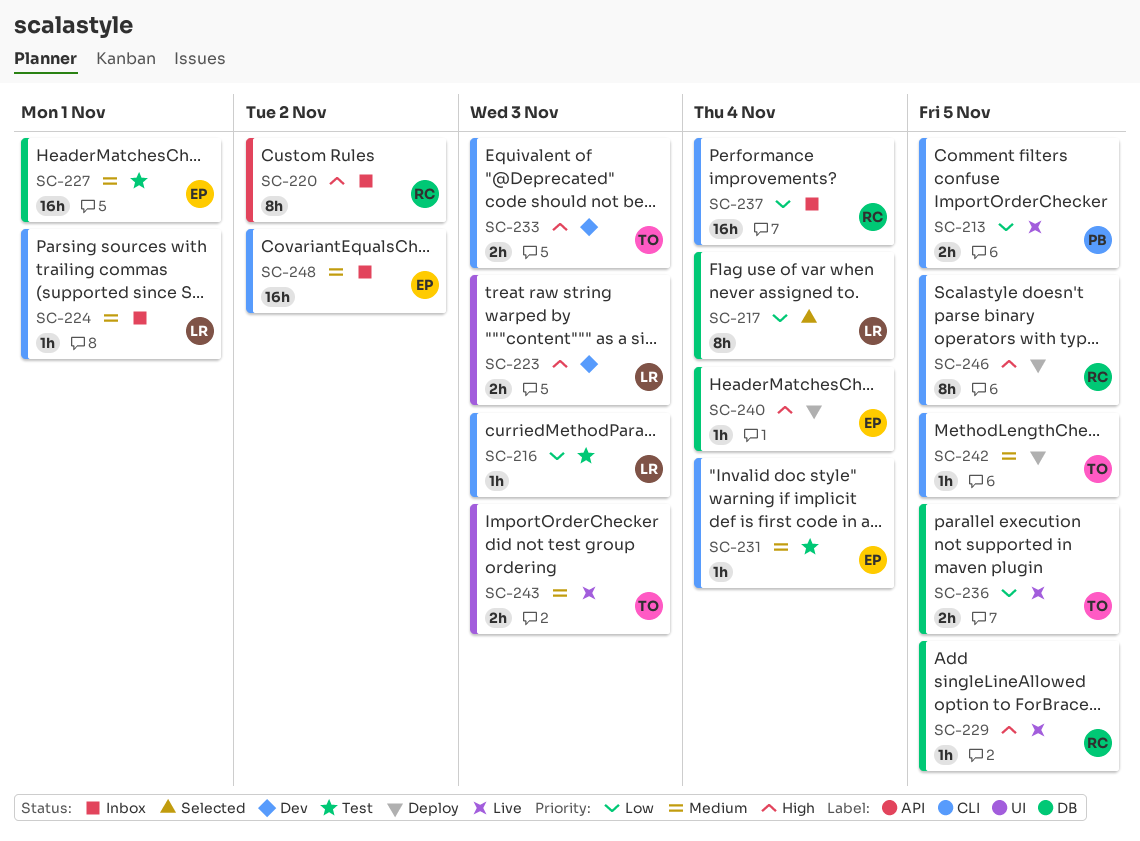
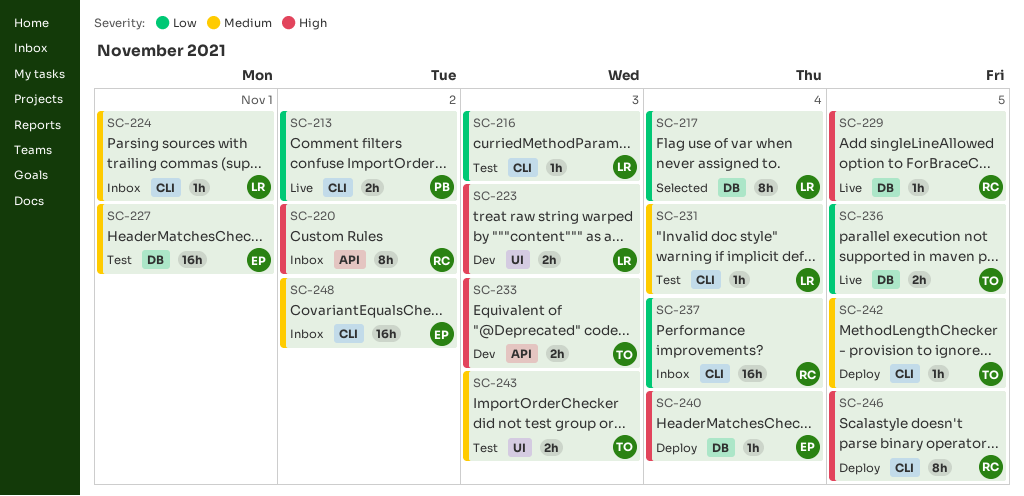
SC-213, due: Nov 5 -> Nov 2
SC-231, owner: EP -> LR
SC-233, label: CLI -> API
SC-243, status: Live -> Test

